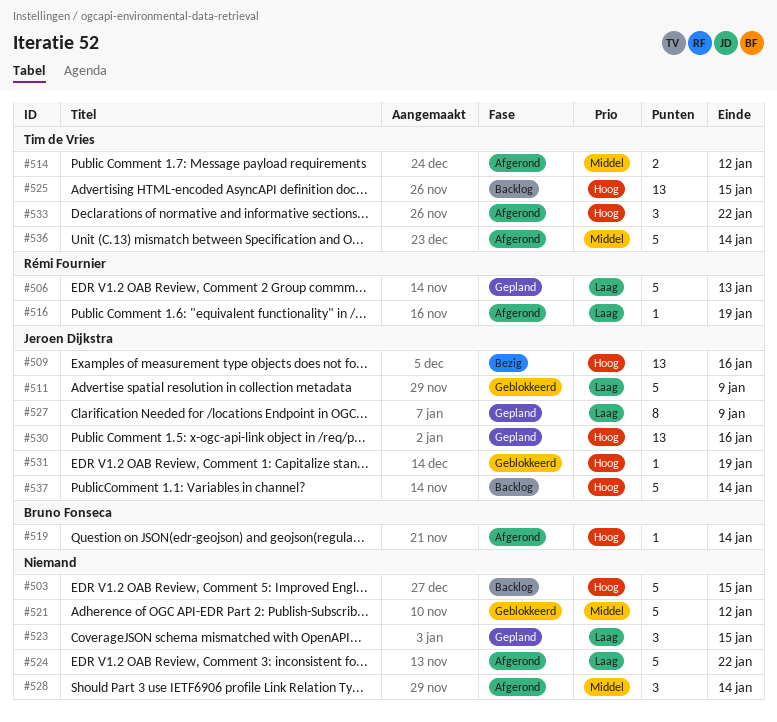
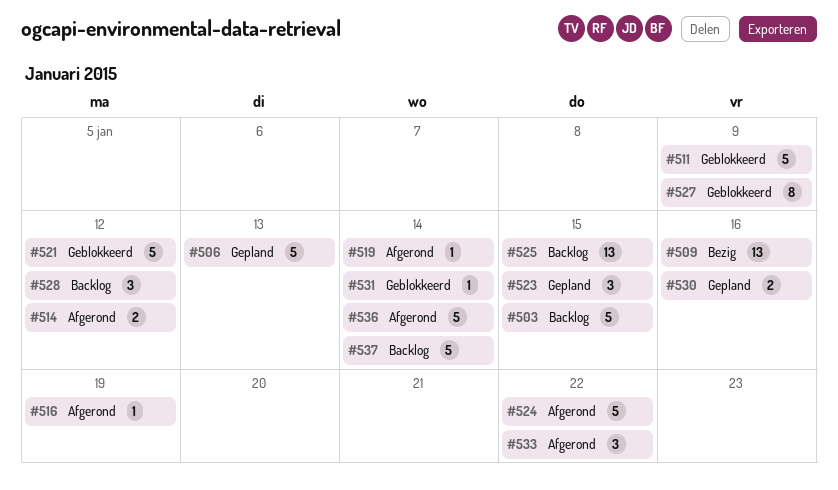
#527, status: Gepland -> Geblokkeerd
#528, status: Afgerond -> Backlog
#528, due: Jan 14 -> Jan 12
#530, estimate: 13 -> 2
#531, due: Jan 19 -> Jan 14

